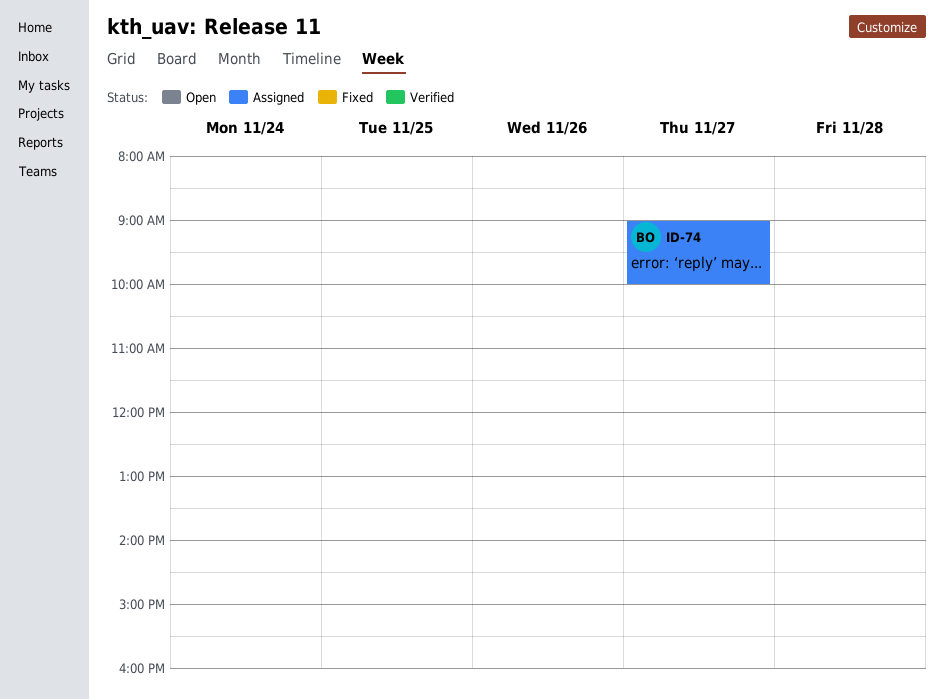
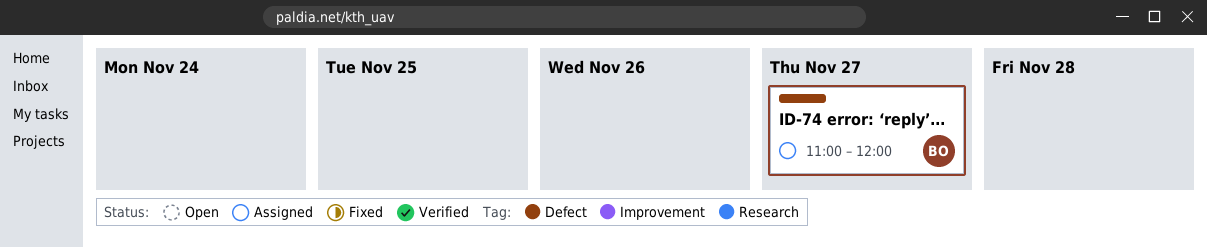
ID-74, begins: 09:00 -> 11:00
ID-74, ends: 10:00 -> 12:00

